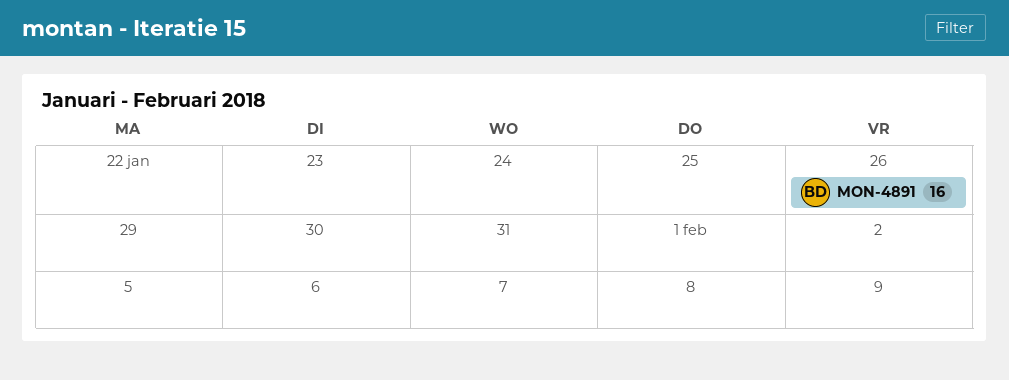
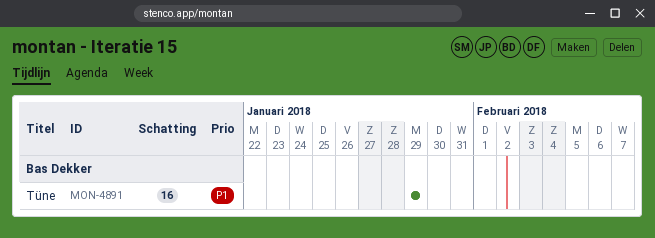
MON-4891, start: Jan 26 -> Jan 29
MON-4891, due: Jan 26 -> Jan 29

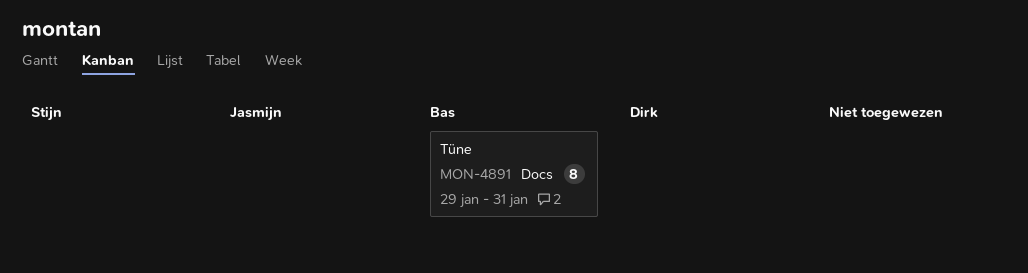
MON-4891, estimate: 16 -> 8
MON-4891, due: Jan 29 -> Jan 31

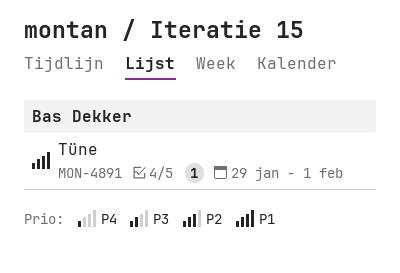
MON-4891, estimate: 8 -> 1
MON-4891, due: Jan 31 -> Feb 1

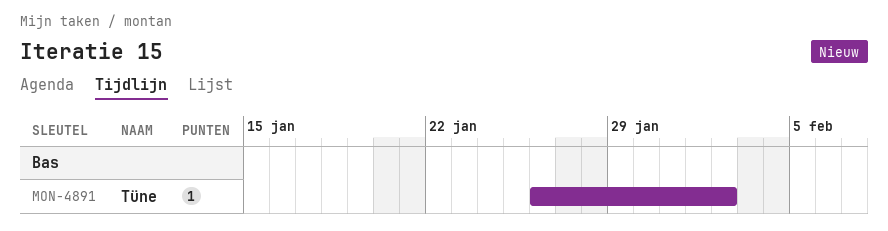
MON-4891, start: Jan 29 -> Jan 26
MON-4891, due: Feb 1 -> Feb 2

